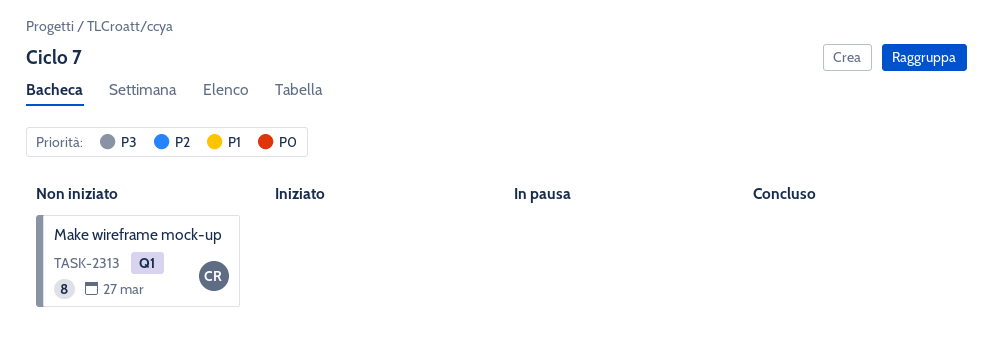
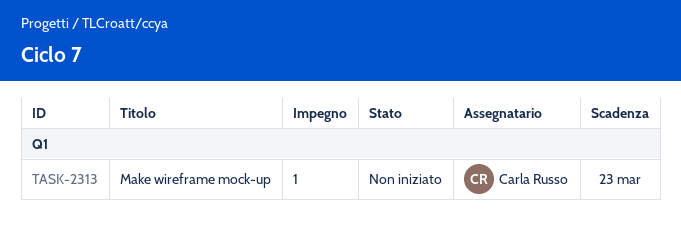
TASK-2313, estimate: 8 -> 1
TASK-2313, due: Mar 27 -> Mar 23

